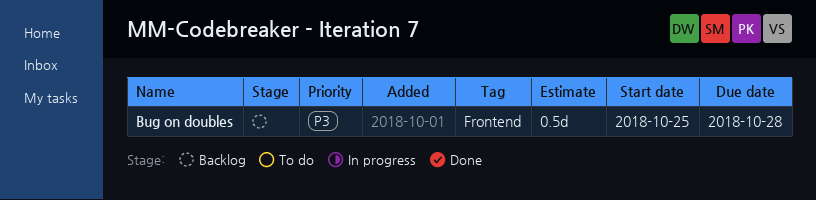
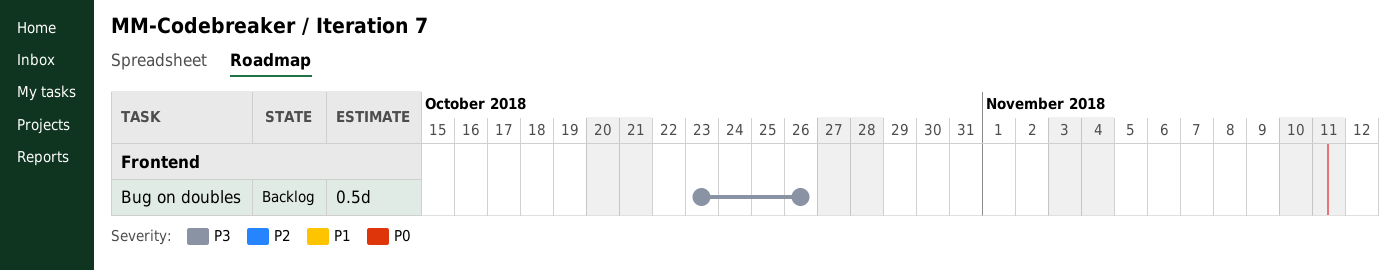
Bug on doubles, start: Oct 25 -> Oct 23
Bug on doubles, due: Oct 28 -> Oct 26

